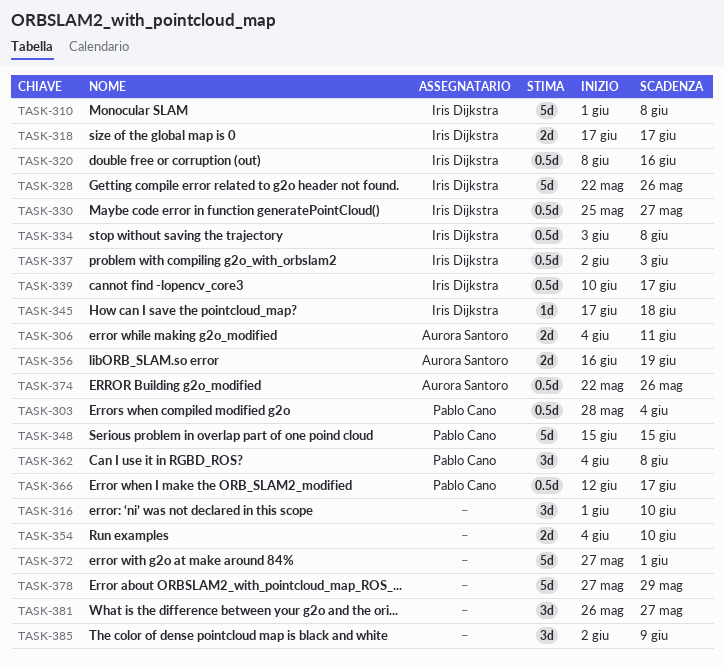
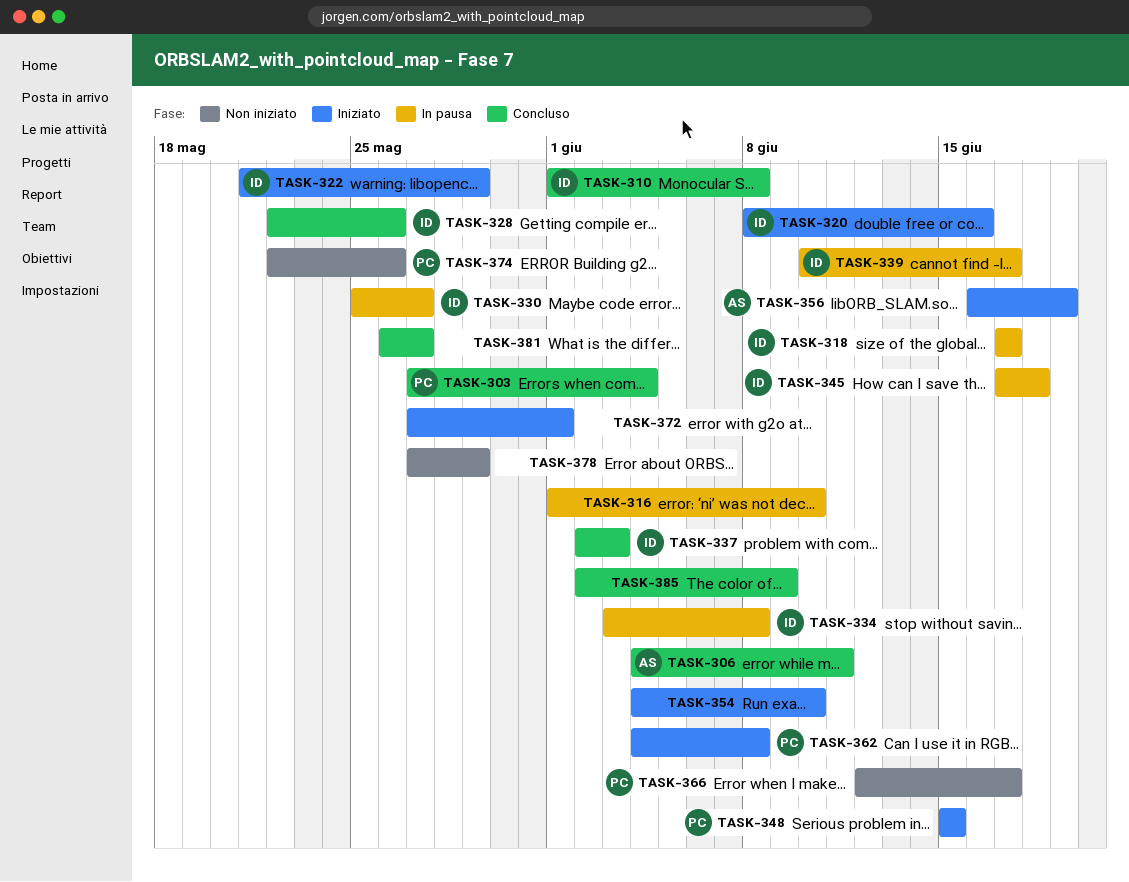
TASK-303, start: May 28 -> May 27
TASK-322: none -> present
TASK-374, owner: Aurora Santoro -> Pablo Cano

